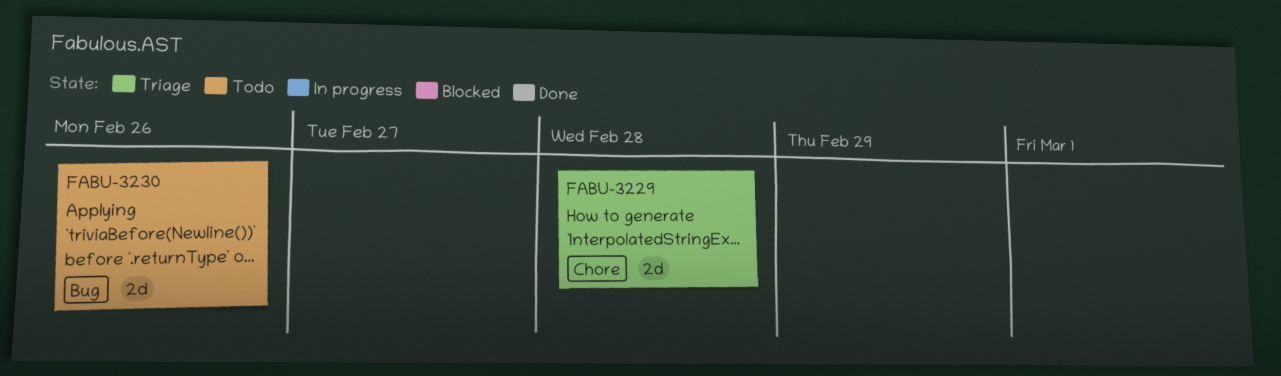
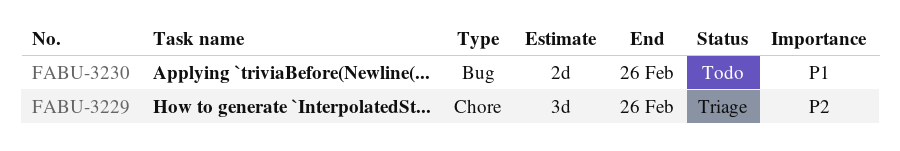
FABU-3229, estimate: 2d -> 3d
FABU-3229, due: Feb 28 -> Feb 26

